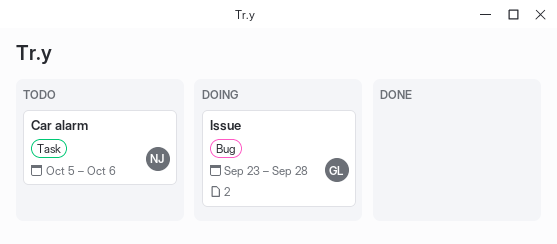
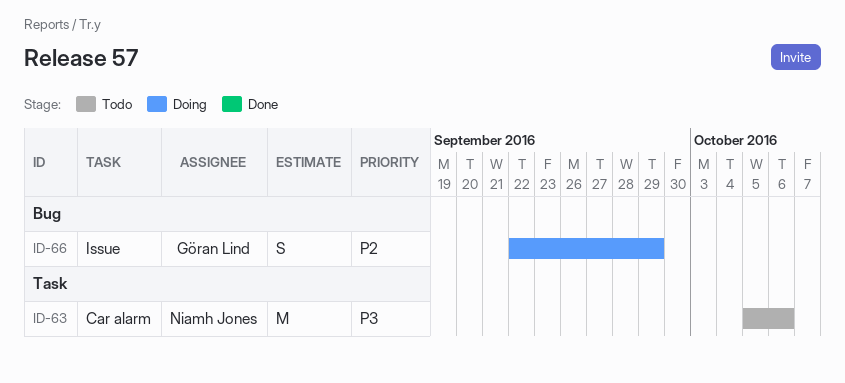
Issue, start: Sep 23 -> Sep 22
Issue, due: Sep 28 -> Sep 29

